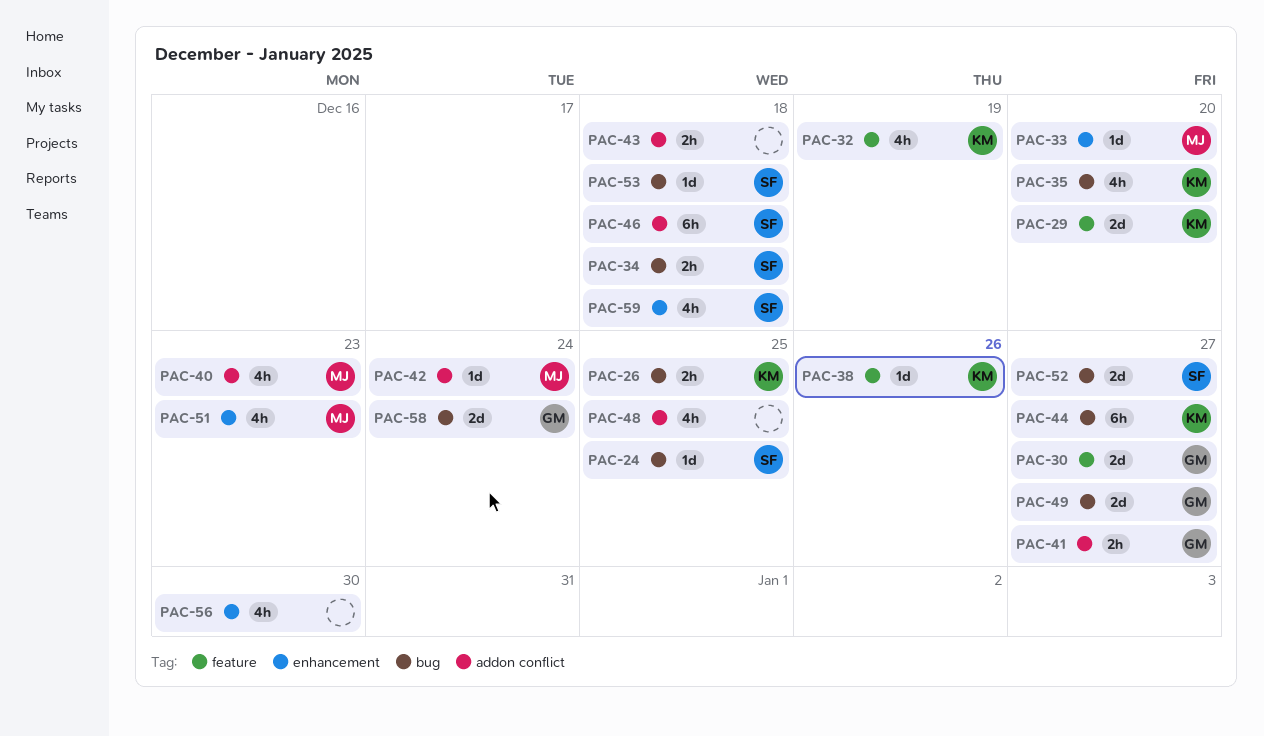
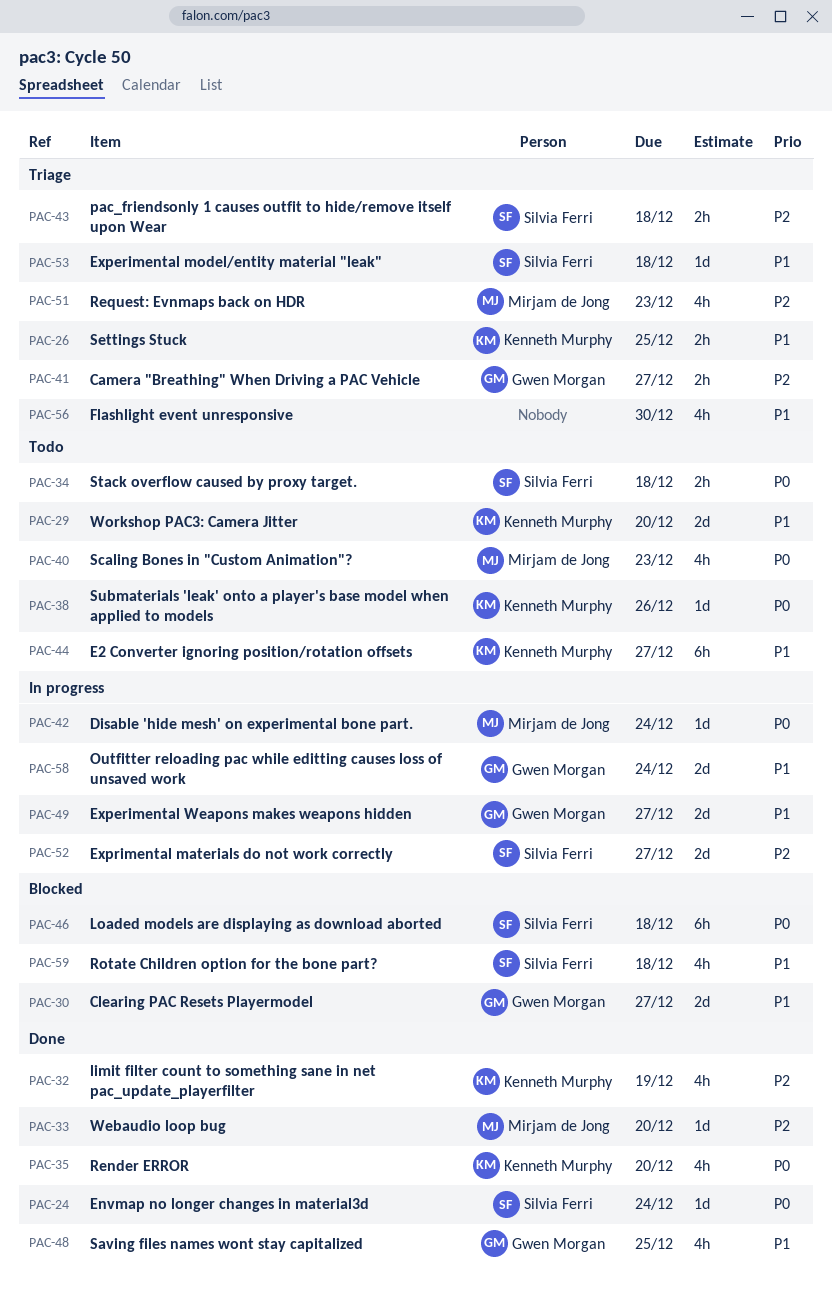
PAC-24, due: Dec 25 -> Dec 24
PAC-43, owner: none -> Silvia Ferri
PAC-48, owner: none -> Gwen Morgan

